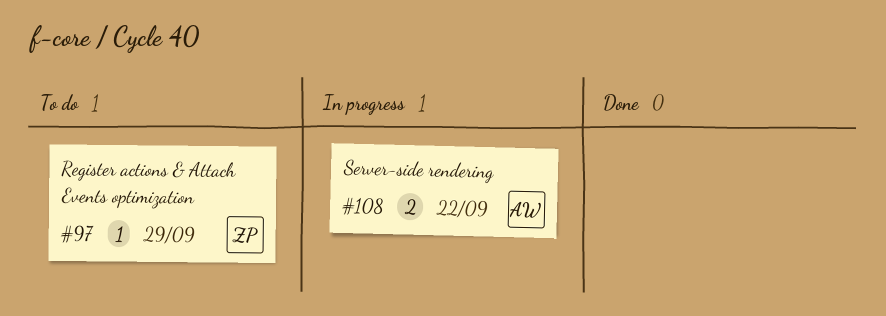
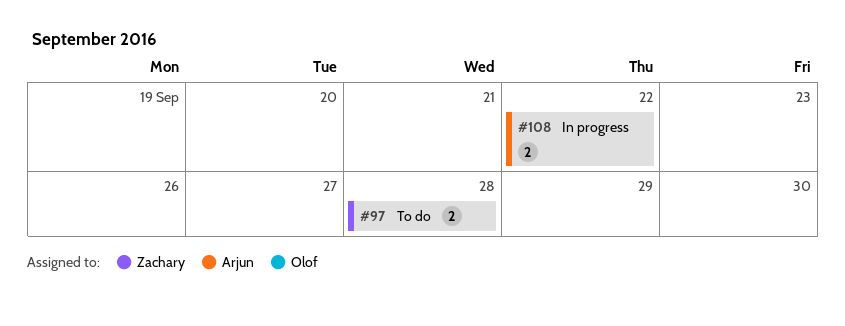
#97, estimate: 1 -> 2
#97, due: Sep 29 -> Sep 28

